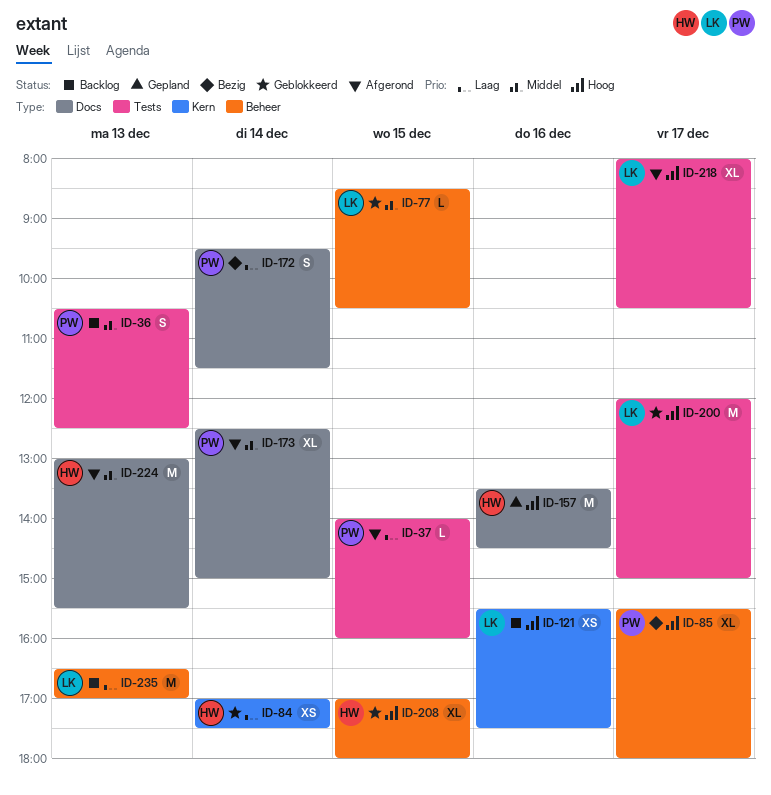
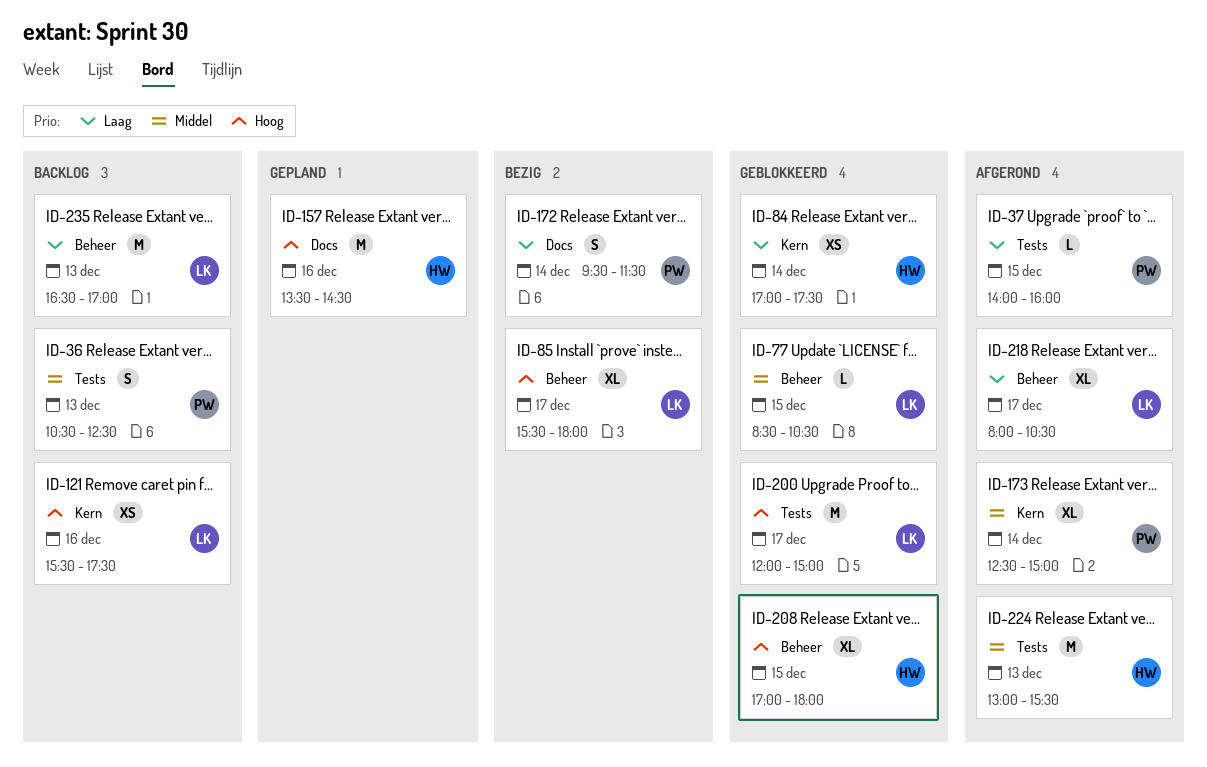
ID-85, owner: PW -> LK
ID-173, label: Docs -> Kern
ID-218, priority: Hoog -> Laag
ID-218, label: Tests -> Beheer
ID-224, label: Docs -> Tests

